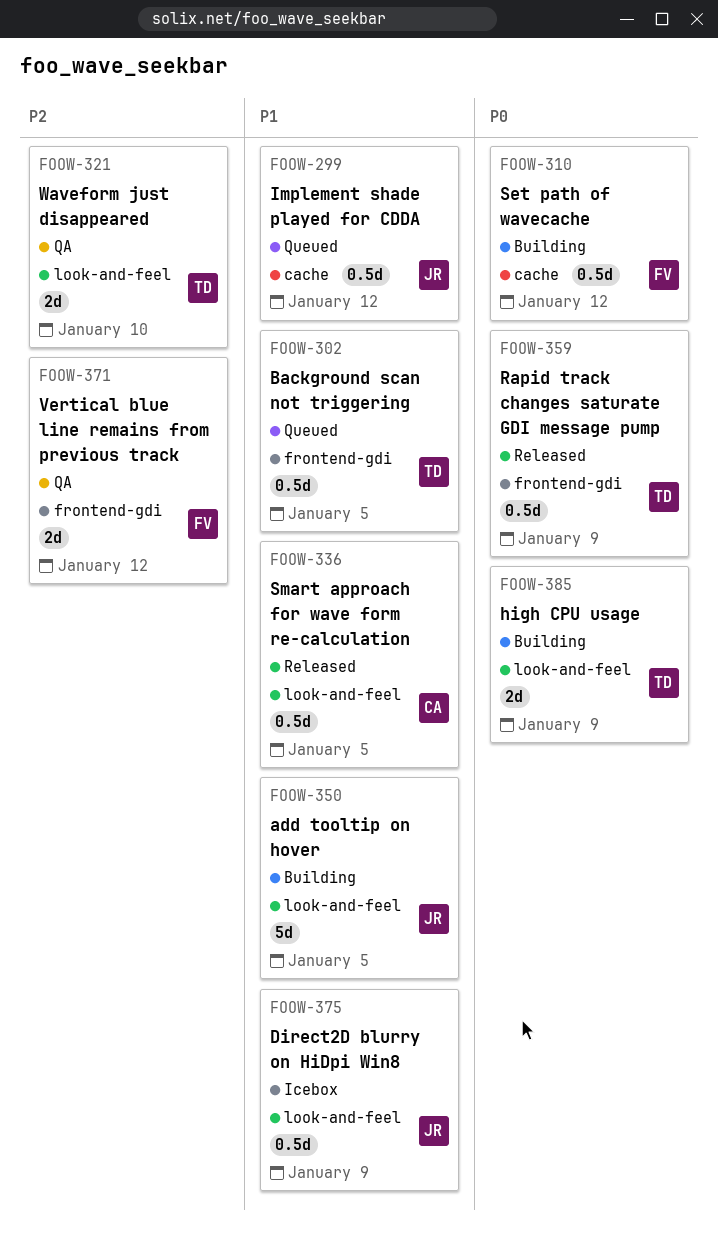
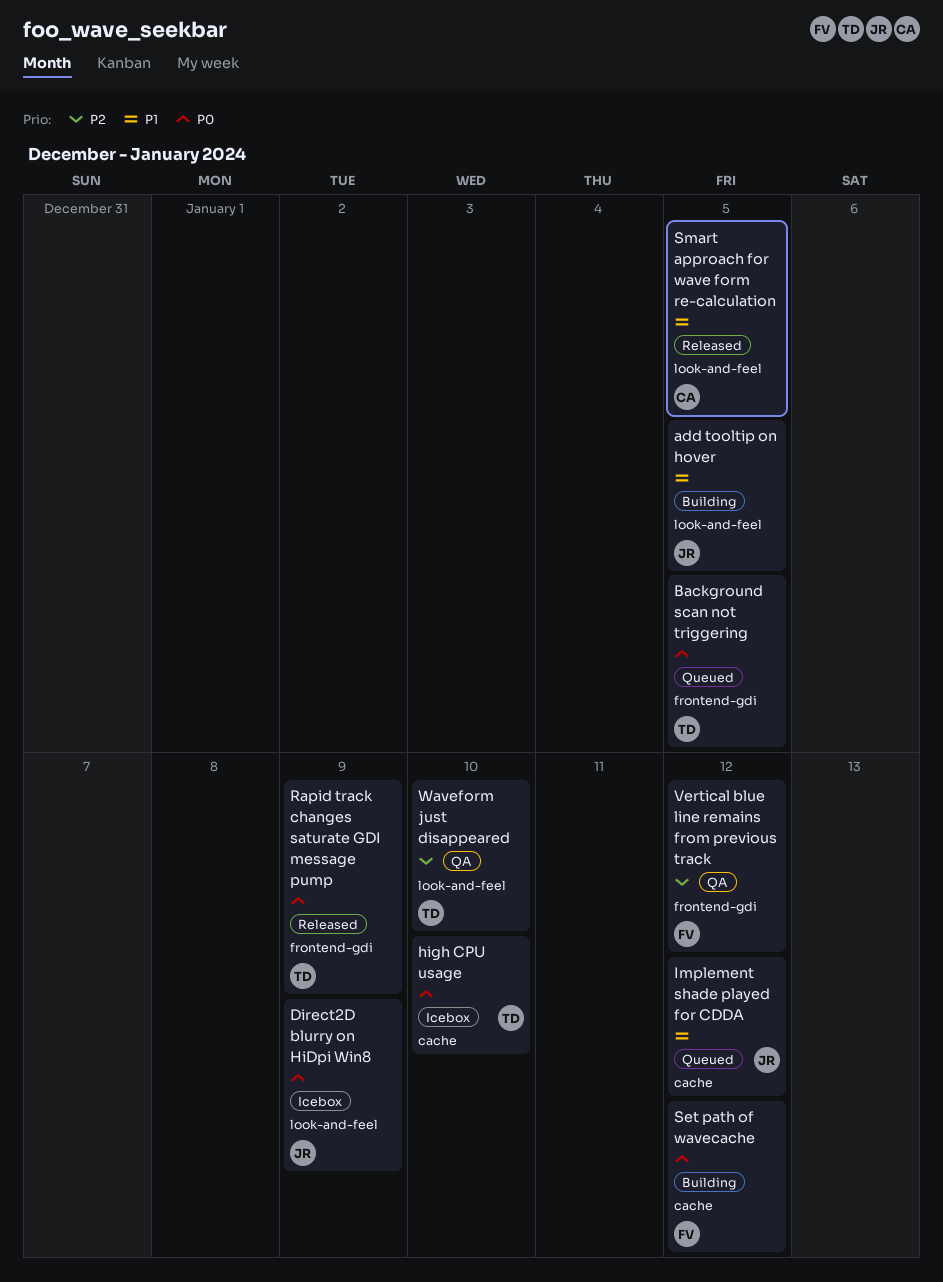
Background scan not triggering, priority: P1 -> P0
Direct2D blurry on HiDpi Win8, priority: P1 -> P0
high CPU usage, status: Building -> Icebox
high CPU usage, label: look-and-feel -> cache
high CPU usage, due: Jan 9 -> Jan 10

